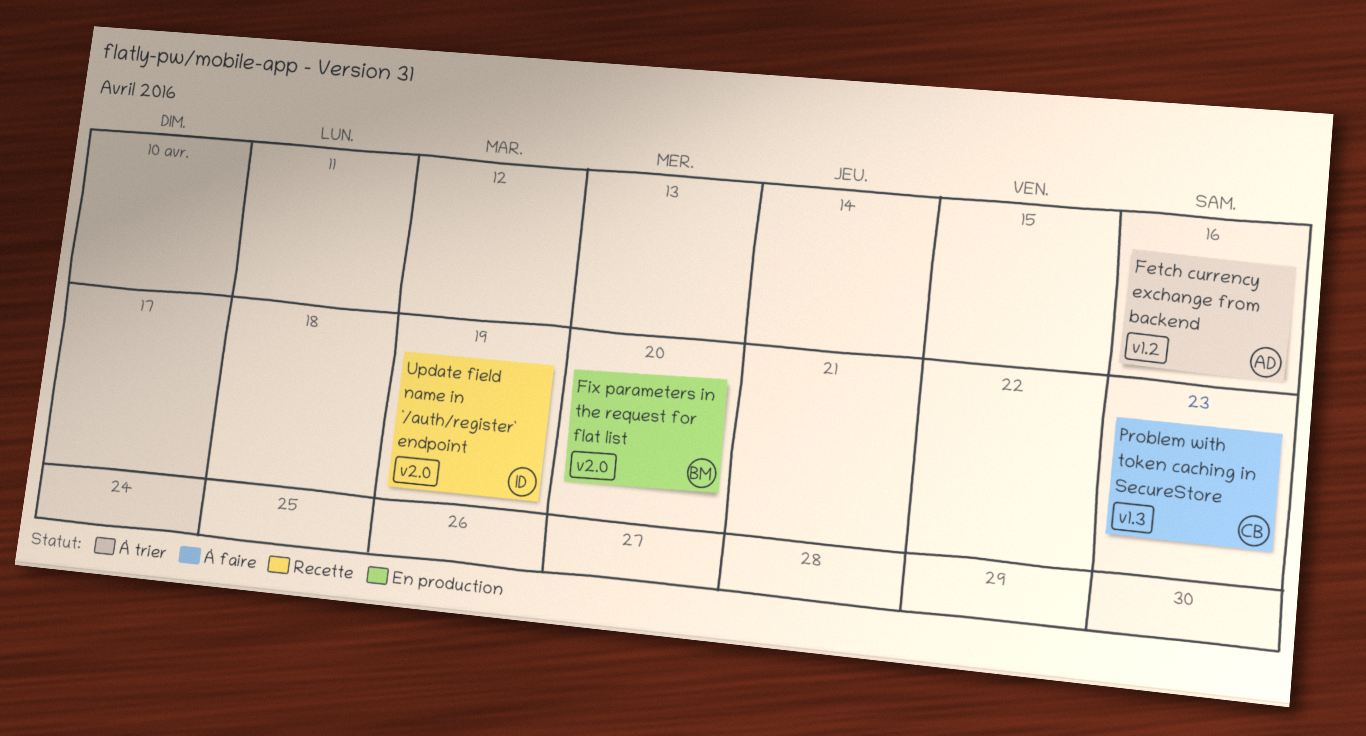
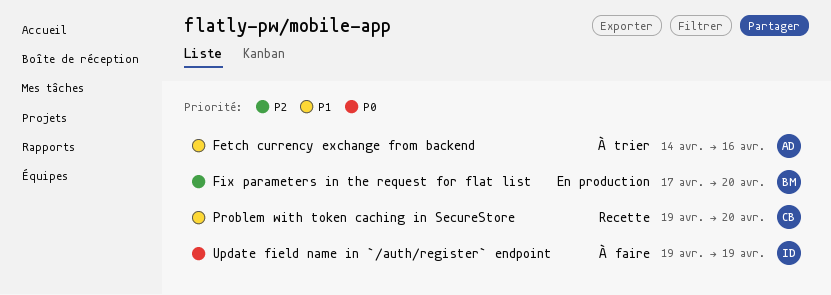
Problem with token caching in SecureStore, status: À faire -> Recette
Problem with token caching in SecureStore, due: Apr 23 -> Apr 20
Update field name in `/auth/register` endpoint, status: Recette -> À faire

